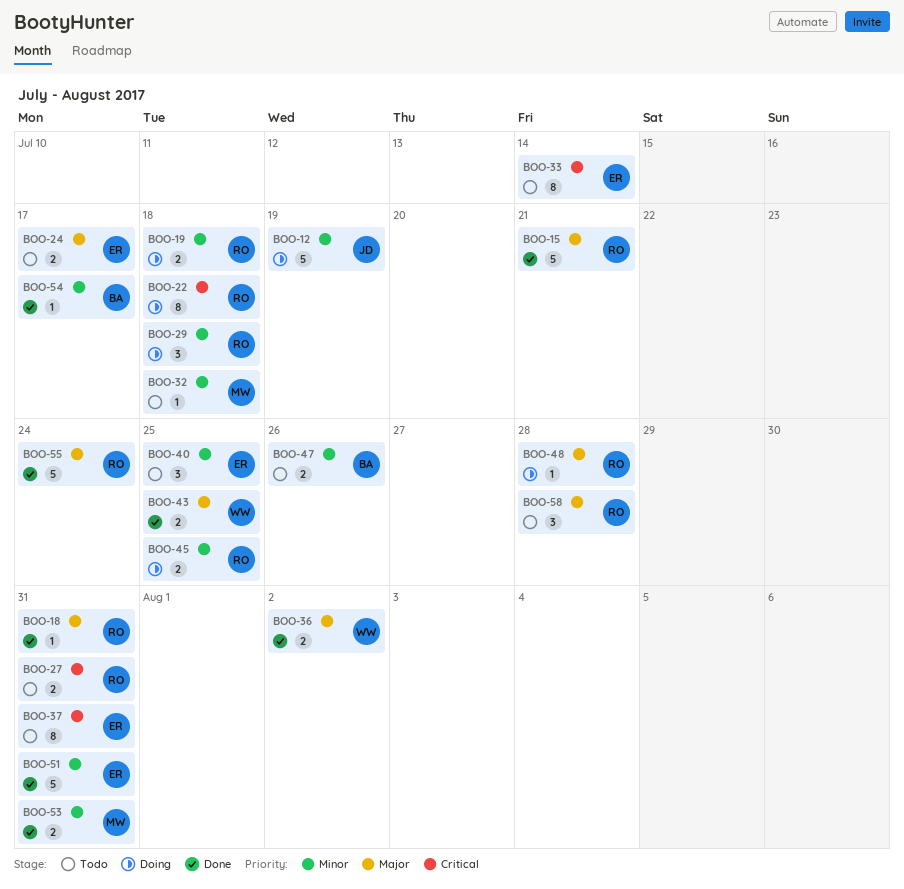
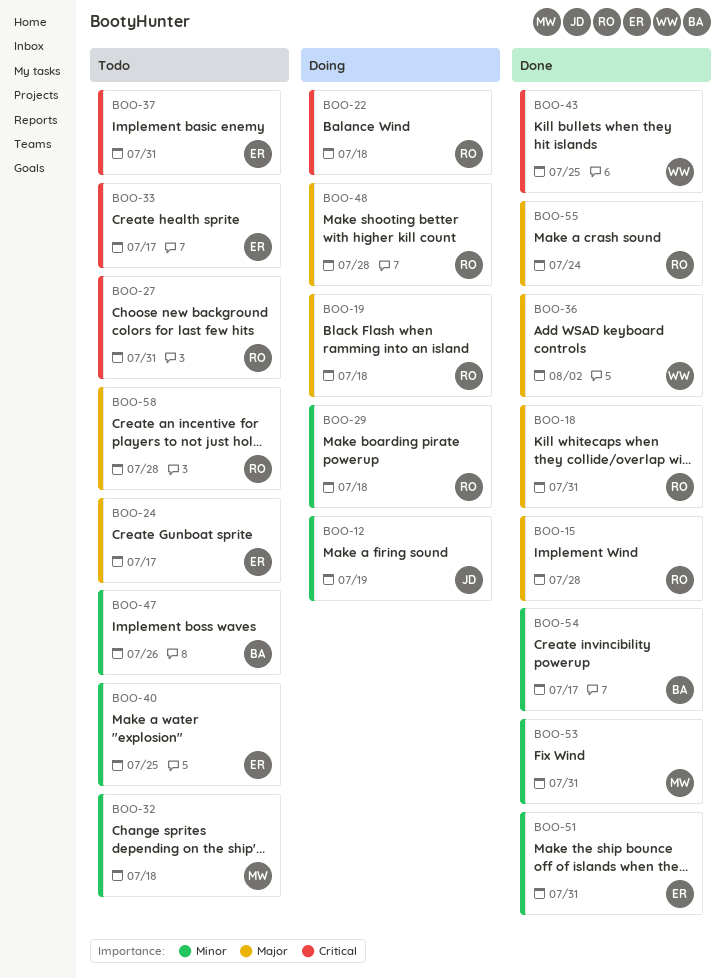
BOO-15, due: Jul 21 -> Jul 28
BOO-19, priority: Minor -> Major
BOO-33, due: Jul 14 -> Jul 17
BOO-43, priority: Major -> Critical
BOO-45: present -> none

